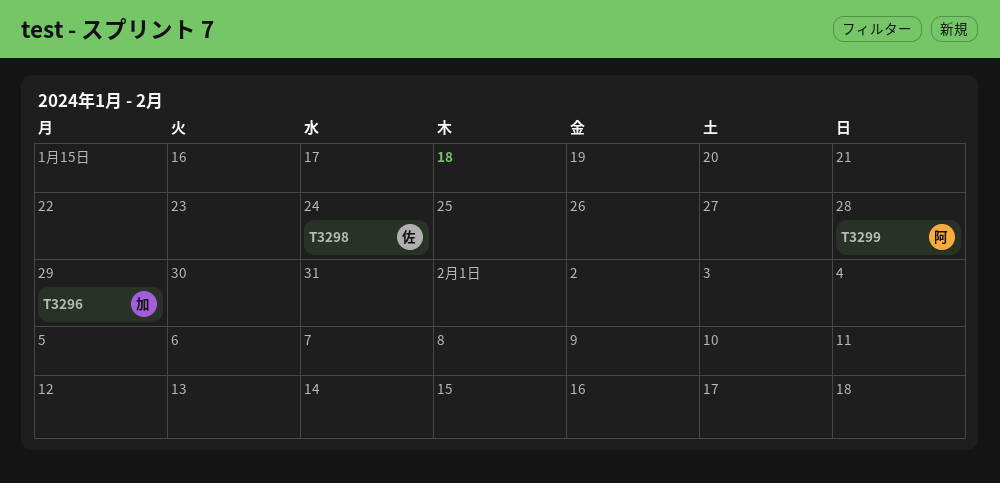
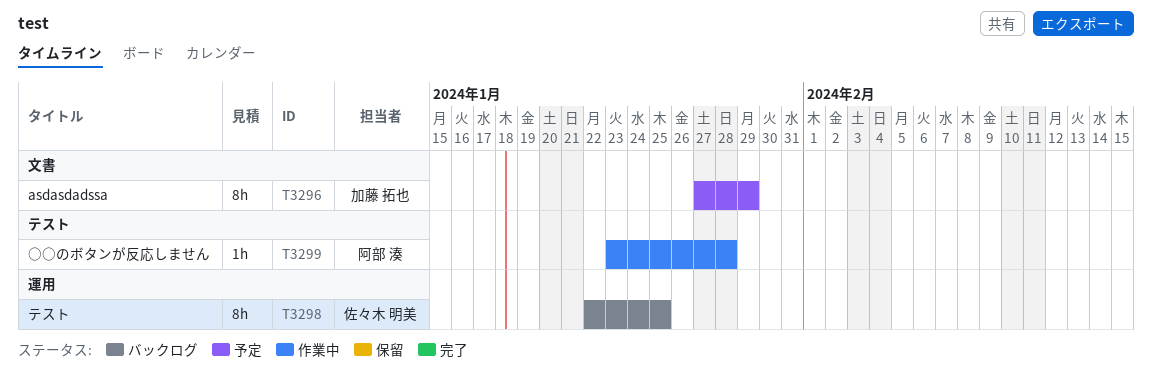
T3298, due: Jan 24 -> Jan 25

